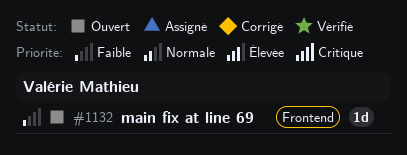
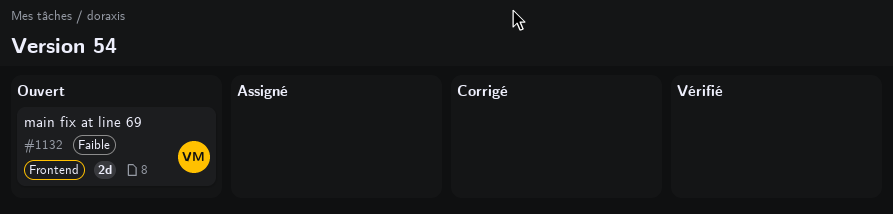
#1132, estimate: 1d -> 2d

